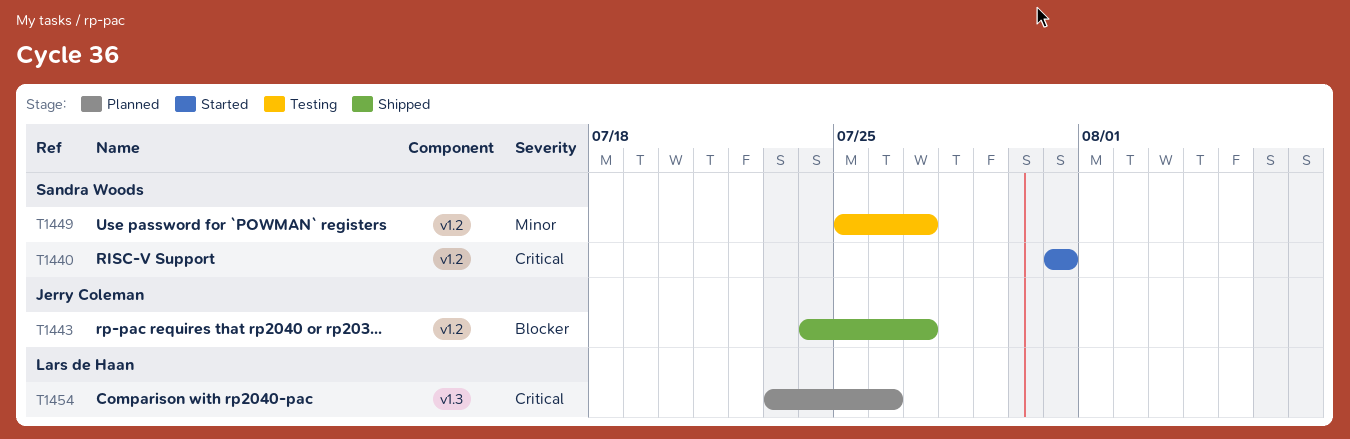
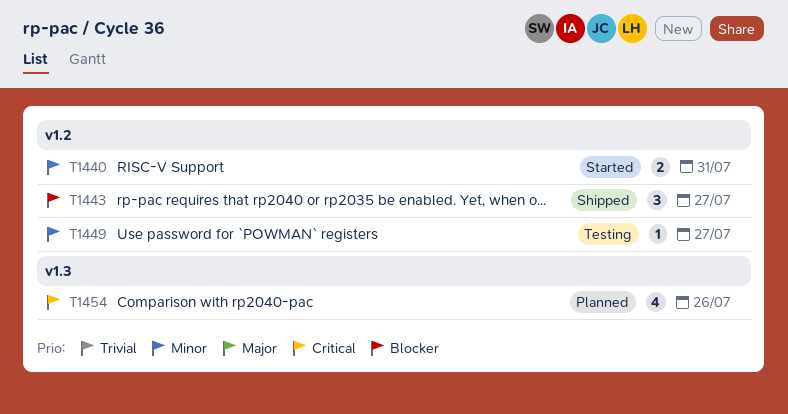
T1440, priority: Critical -> Minor

